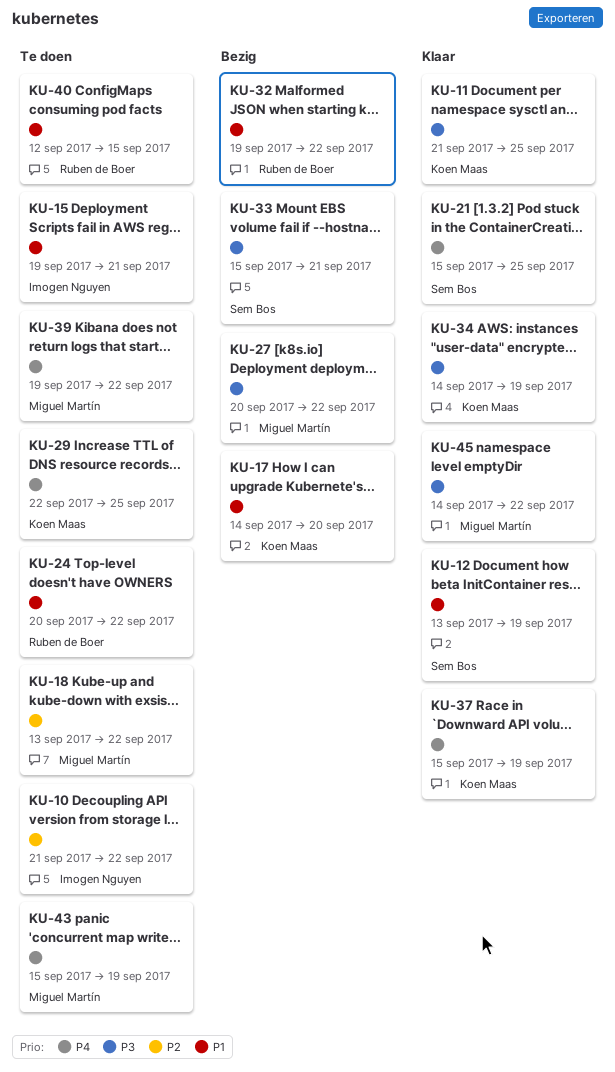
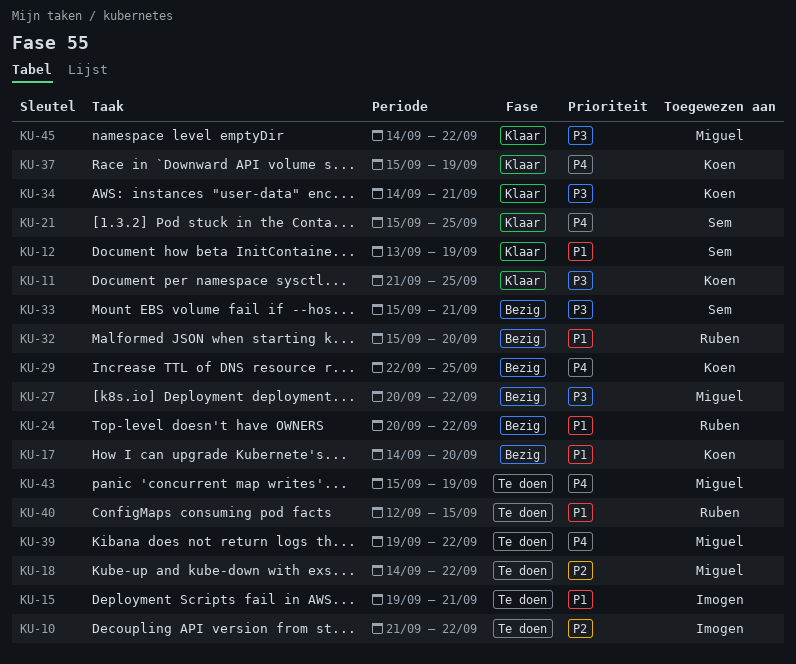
KU-18, start: Sep 13 -> Sep 14
KU-24, status: Te doen -> Bezig
KU-29, status: Te doen -> Bezig
KU-32, start: Sep 19 -> Sep 15
KU-32, due: Sep 22 -> Sep 20
KU-34, due: Sep 19 -> Sep 21

